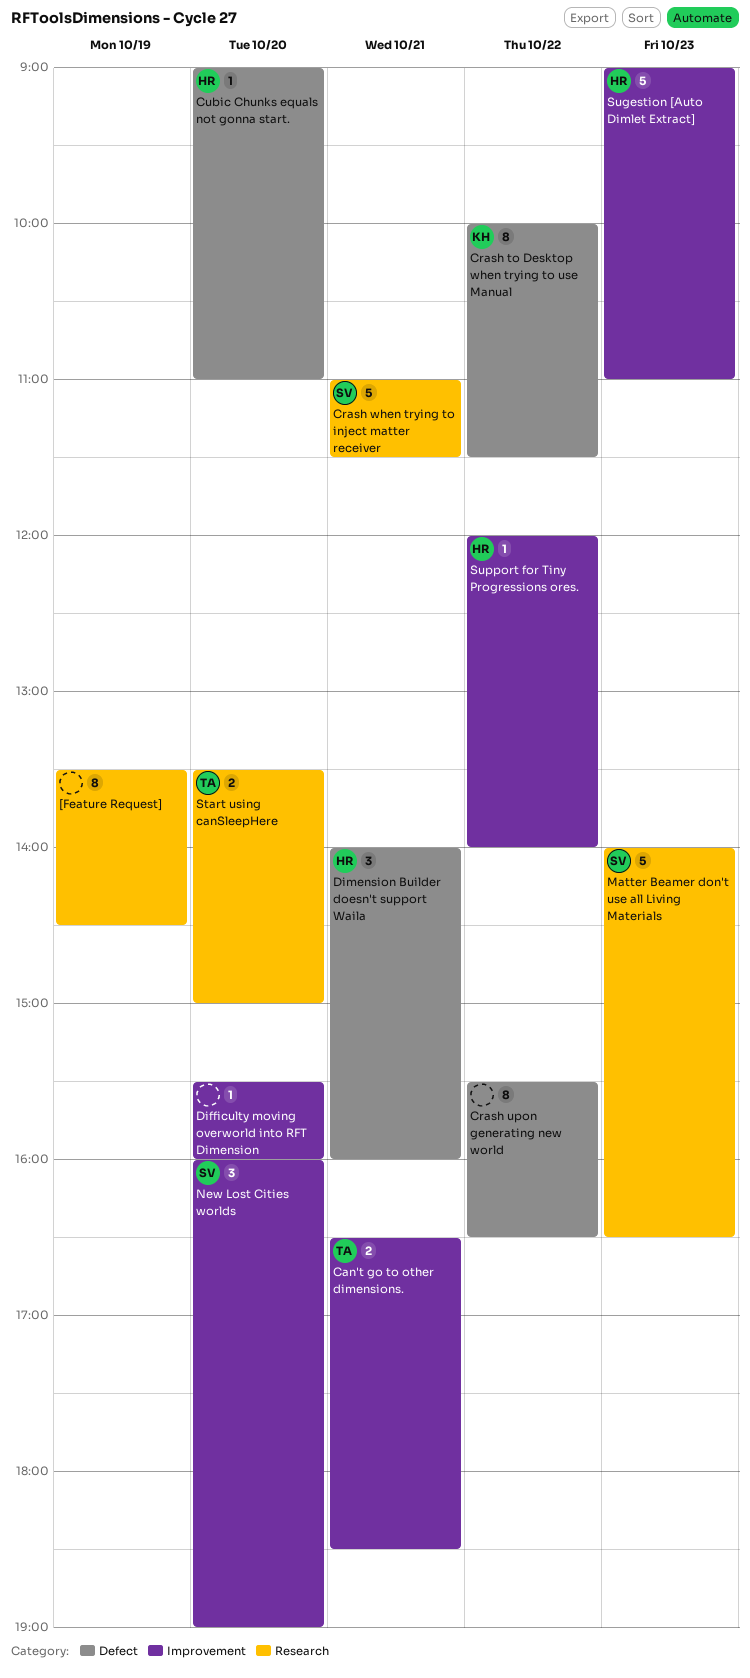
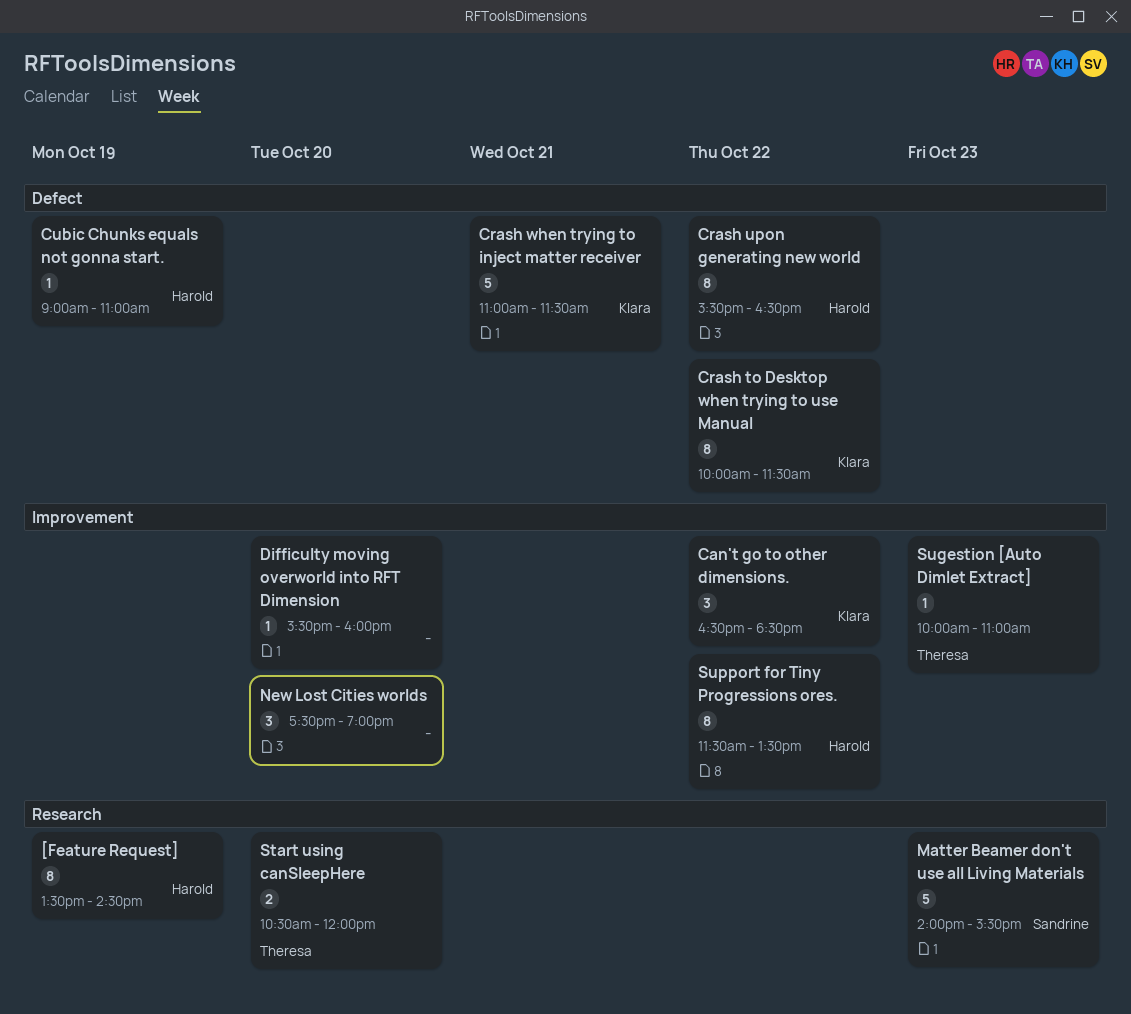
[Feature Request], owner: none -> Harold
Can't go to other dimensions., owner: Theresa -> Klara
Can't go to other dimensions., estimate: 2 -> 3
Can't go to other dimensions., day: Oct 21 -> Oct 22
Crash upon generating new world, owner: none -> Harold
Crash when trying to inject matter receiver, owner: Sandrine -> Klara
Crash when trying to inject matter receiver, label: Research -> Defect
Cubic Chunks equals not gonna start., day: Oct 20 -> Oct 19
Dimension Builder doesn't support Waila: present -> none
Matter Beamer don't use all Living Materials, ends: 16:30 -> 15:30
New Lost Cities worlds, owner: Sandrine -> none
New Lost Cities worlds, begins: 16:00 -> 17:30
Start using canSleepHere, begins: 13:30 -> 10:30
Start using canSleepHere, ends: 15:00 -> 12:00
Sugestion [Auto Dimlet Extract], owner: Harold -> Theresa
Sugestion [Auto Dimlet Extract], estimate: 5 -> 1
Sugestion [Auto Dimlet Extract], begins: 09:00 -> 10:00
Support for Tiny Progressions ores., estimate: 1 -> 8
Support for Tiny Progressions ores., begins: 12:00 -> 11:30
Support for Tiny Progressions ores., ends: 14:00 -> 13:30

